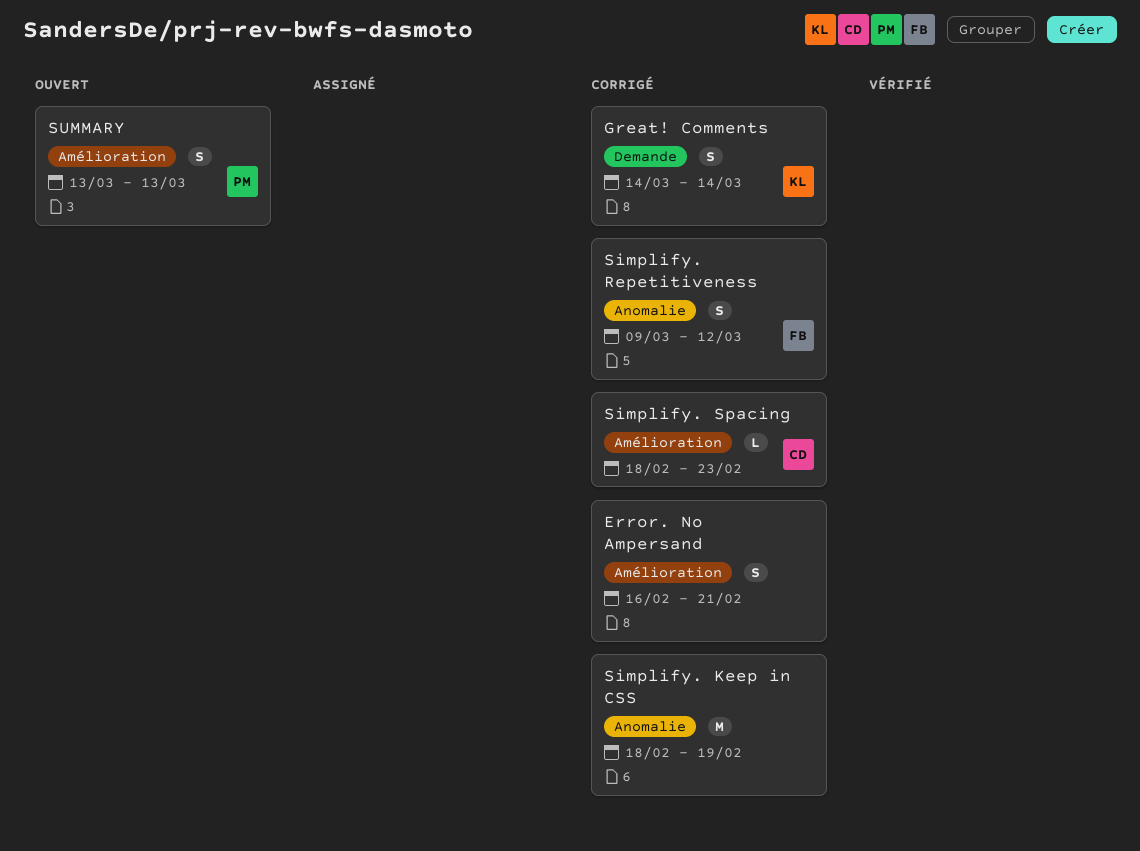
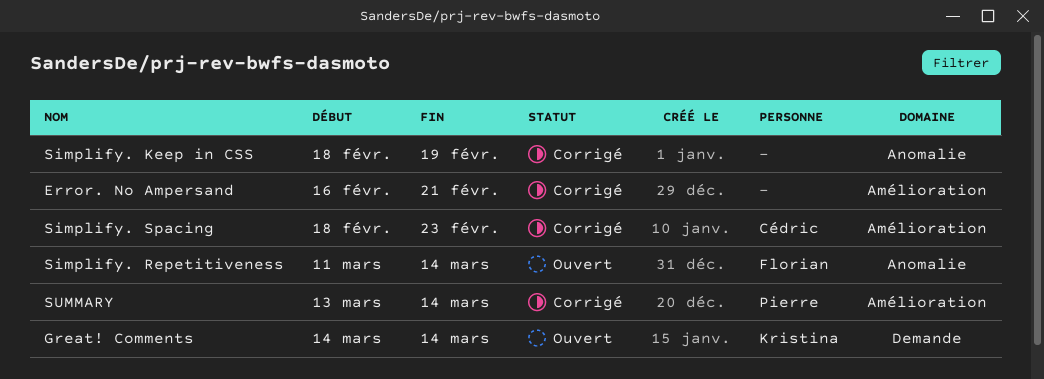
Great! Comments, status: Corrigé -> Ouvert
Simplify. Repetitiveness, status: Corrigé -> Ouvert
Simplify. Repetitiveness, start: Mar 9 -> Mar 11
Simplify. Repetitiveness, due: Mar 12 -> Mar 14
SUMMARY, status: Ouvert -> Corrigé
SUMMARY, due: Mar 13 -> Mar 14

